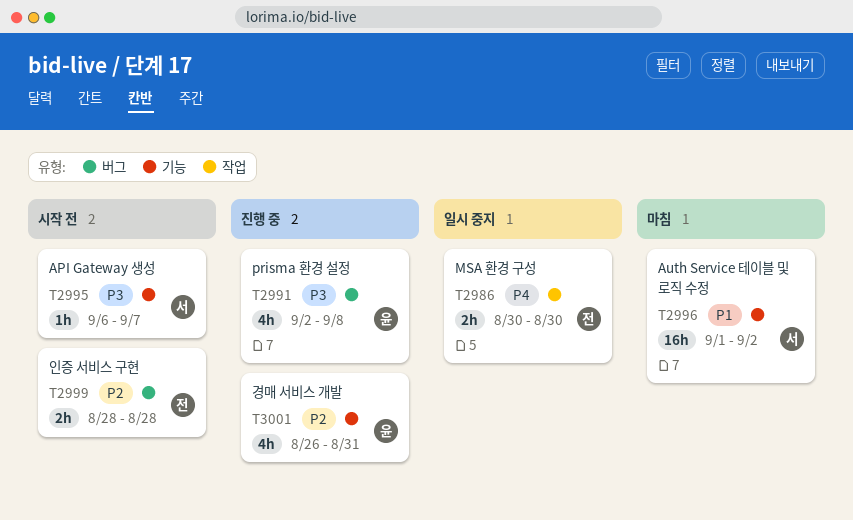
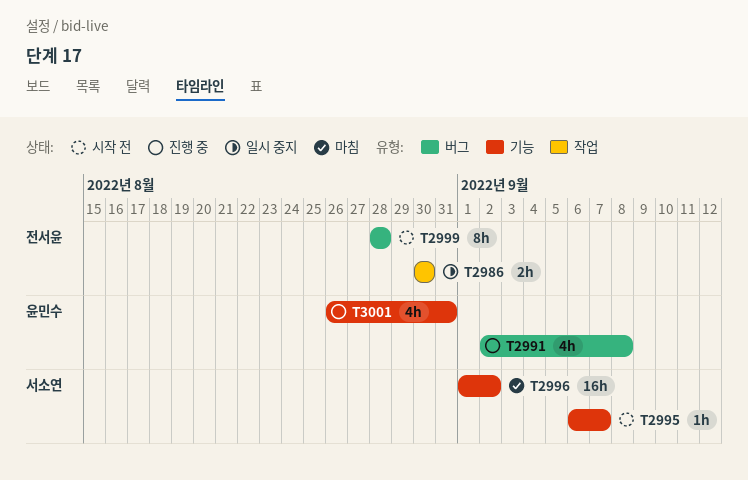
T2999, estimate: 2h -> 8h

